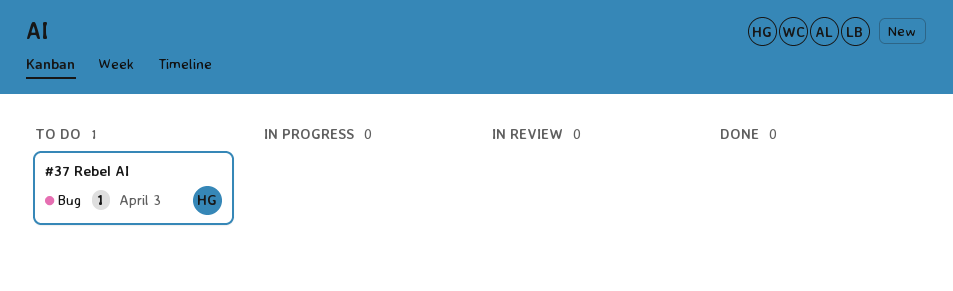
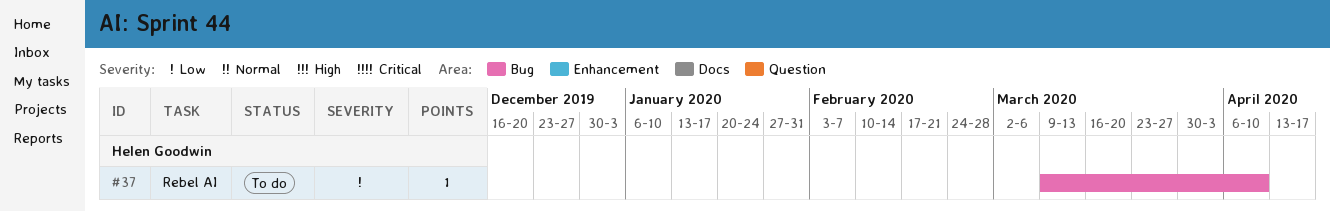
#37, due: Apr 3 -> Apr 10

